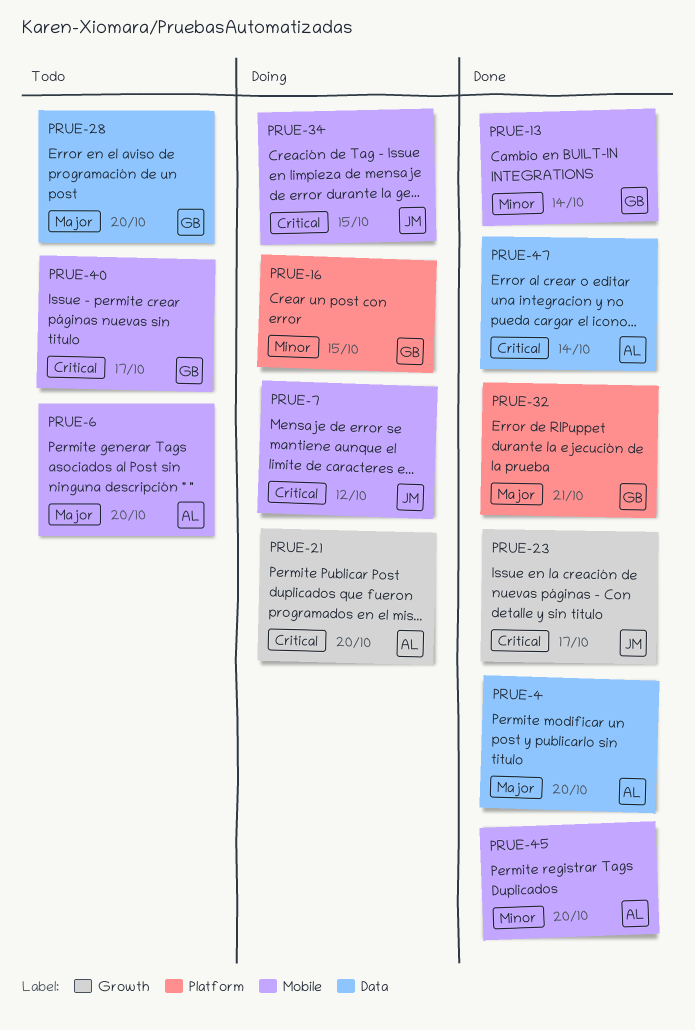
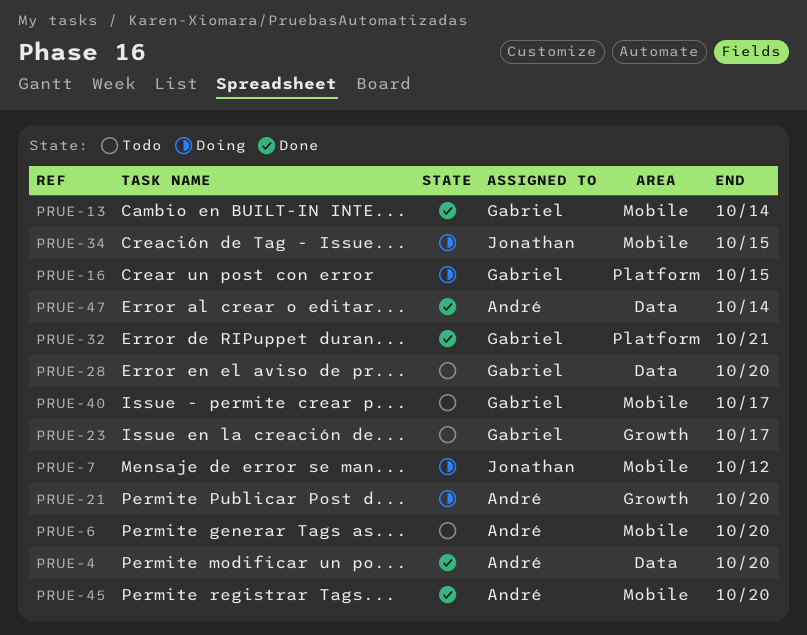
PRUE-23, status: Done -> Todo
PRUE-23, owner: Jonathan -> Gabriel

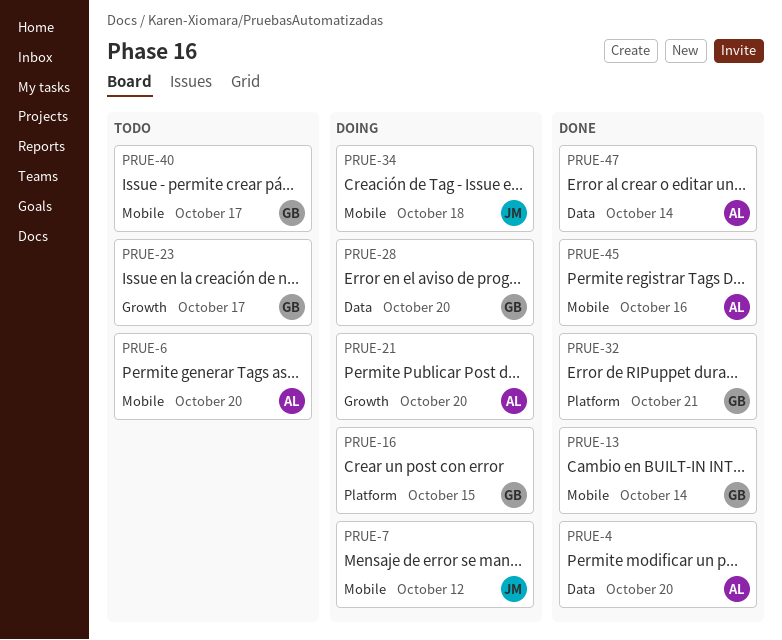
PRUE-28, status: Todo -> Doing
PRUE-34, due: Oct 15 -> Oct 18
PRUE-45, due: Oct 20 -> Oct 16

